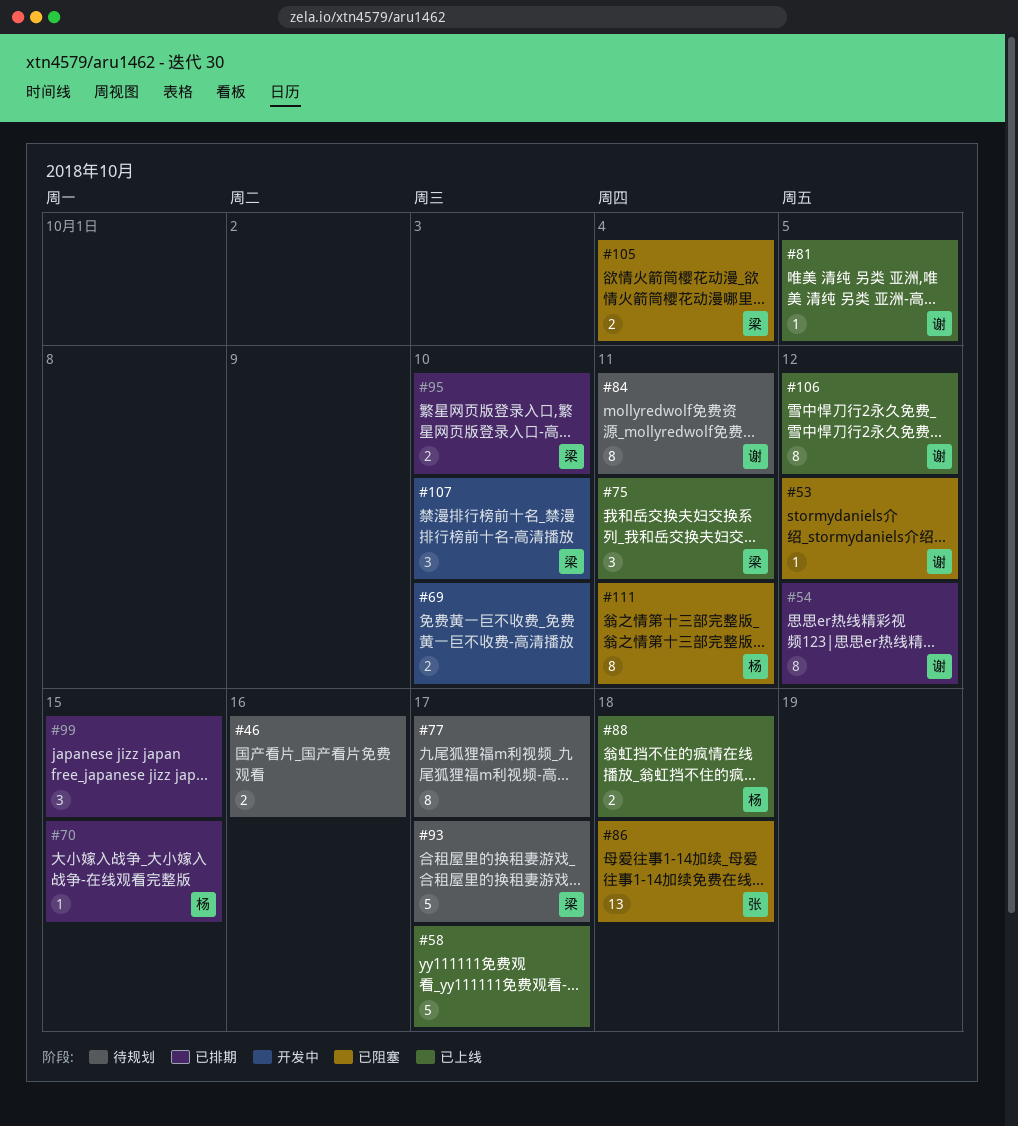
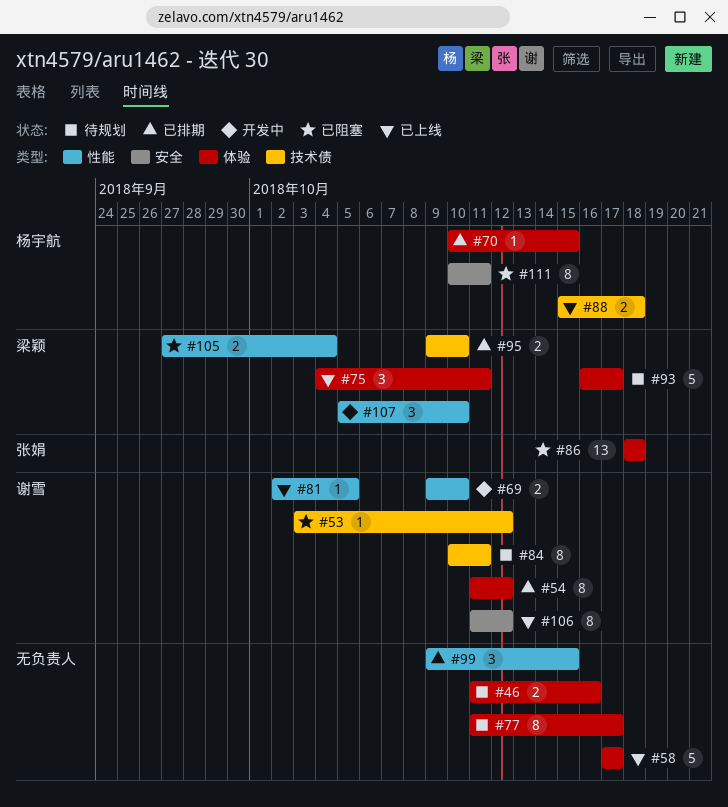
#69, owner: none -> 谢雪

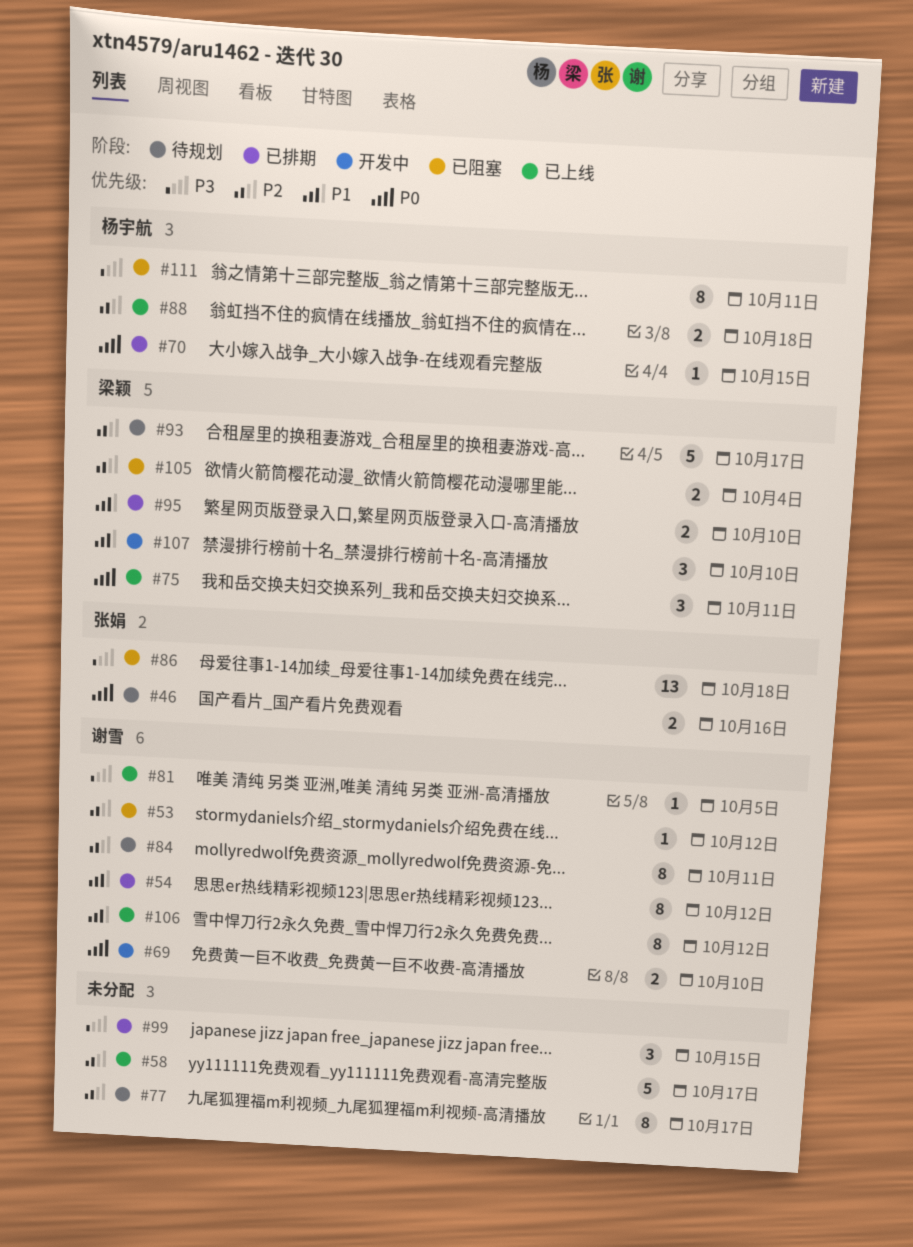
#46, owner: none -> 张娟

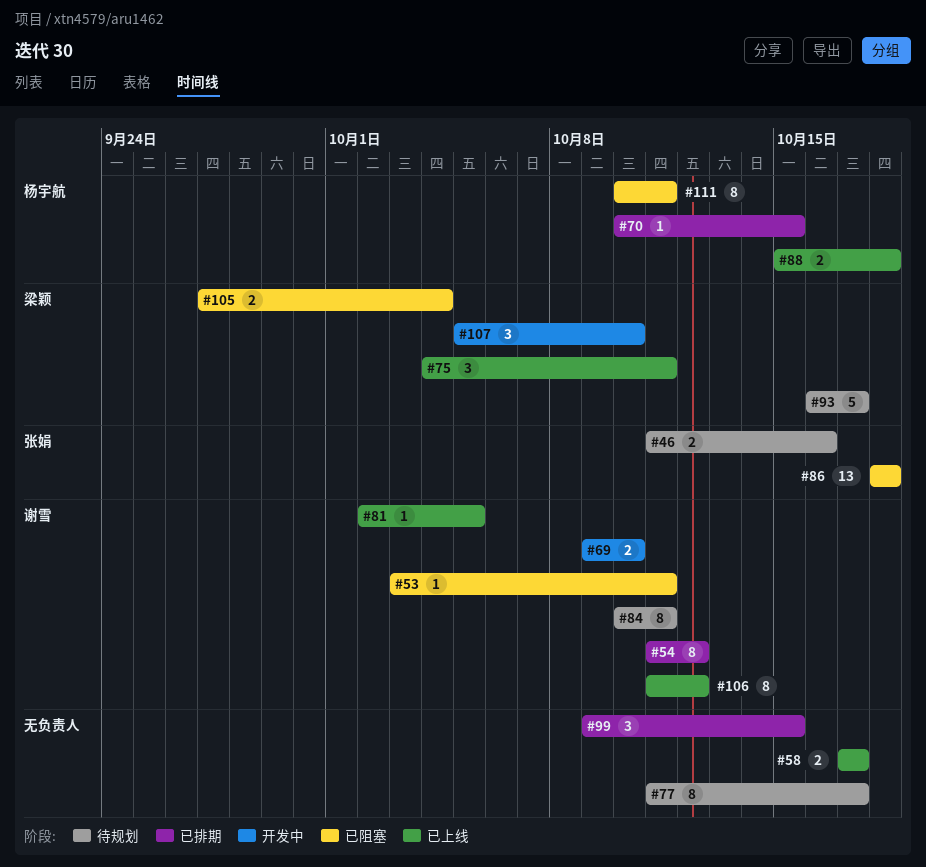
#53, due: Oct 12 -> Oct 11
#58, estimate: 5 -> 2
#95: present -> none

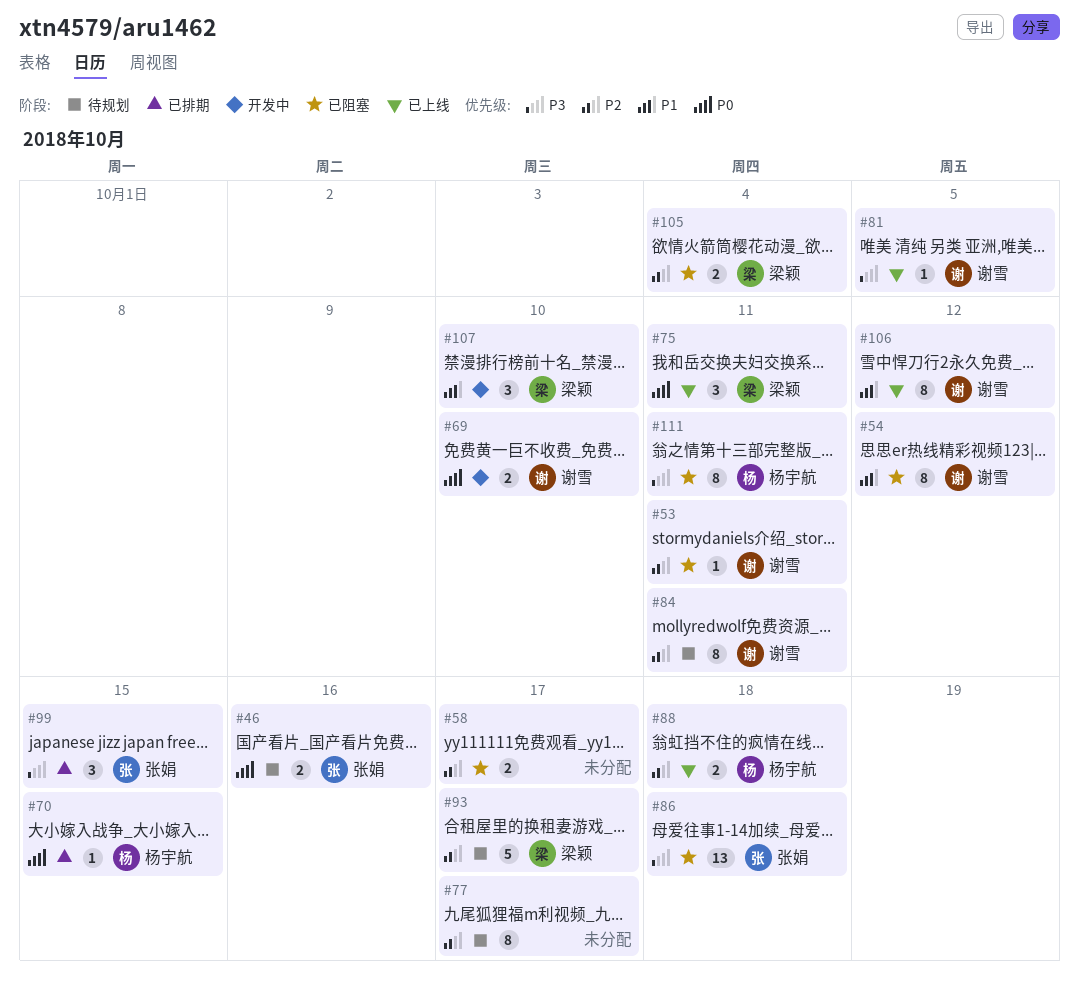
#54, status: 已排期 -> 已阻塞
#58, status: 已上线 -> 已阻塞
#99, owner: none -> 张娟

